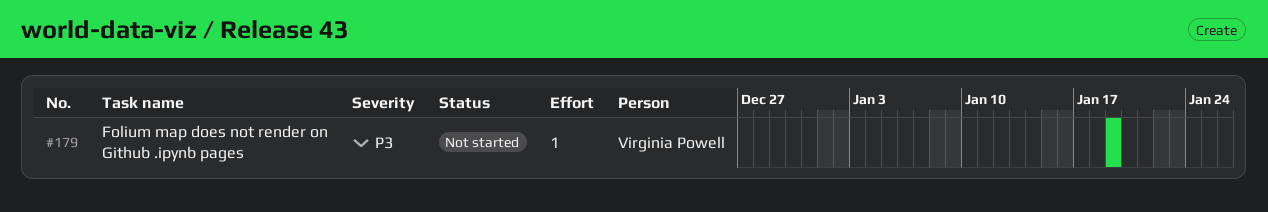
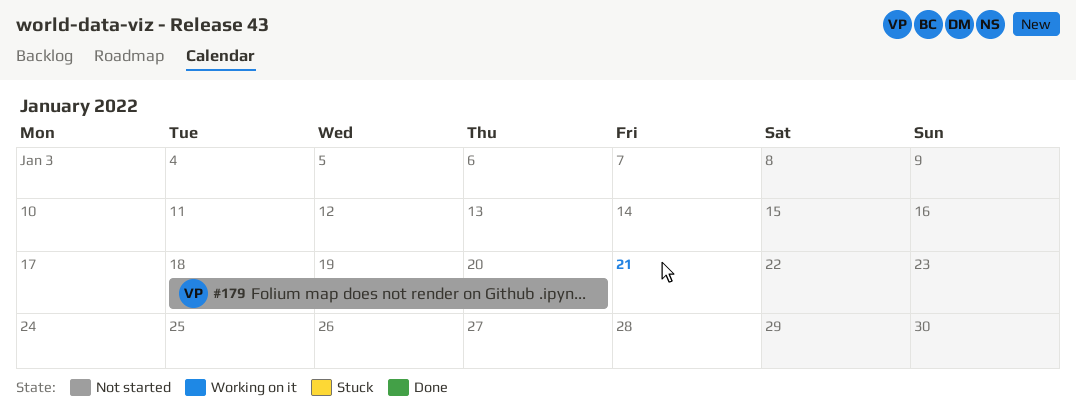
#179, start: Jan 19 -> Jan 18
#179, due: Jan 19 -> Jan 20

